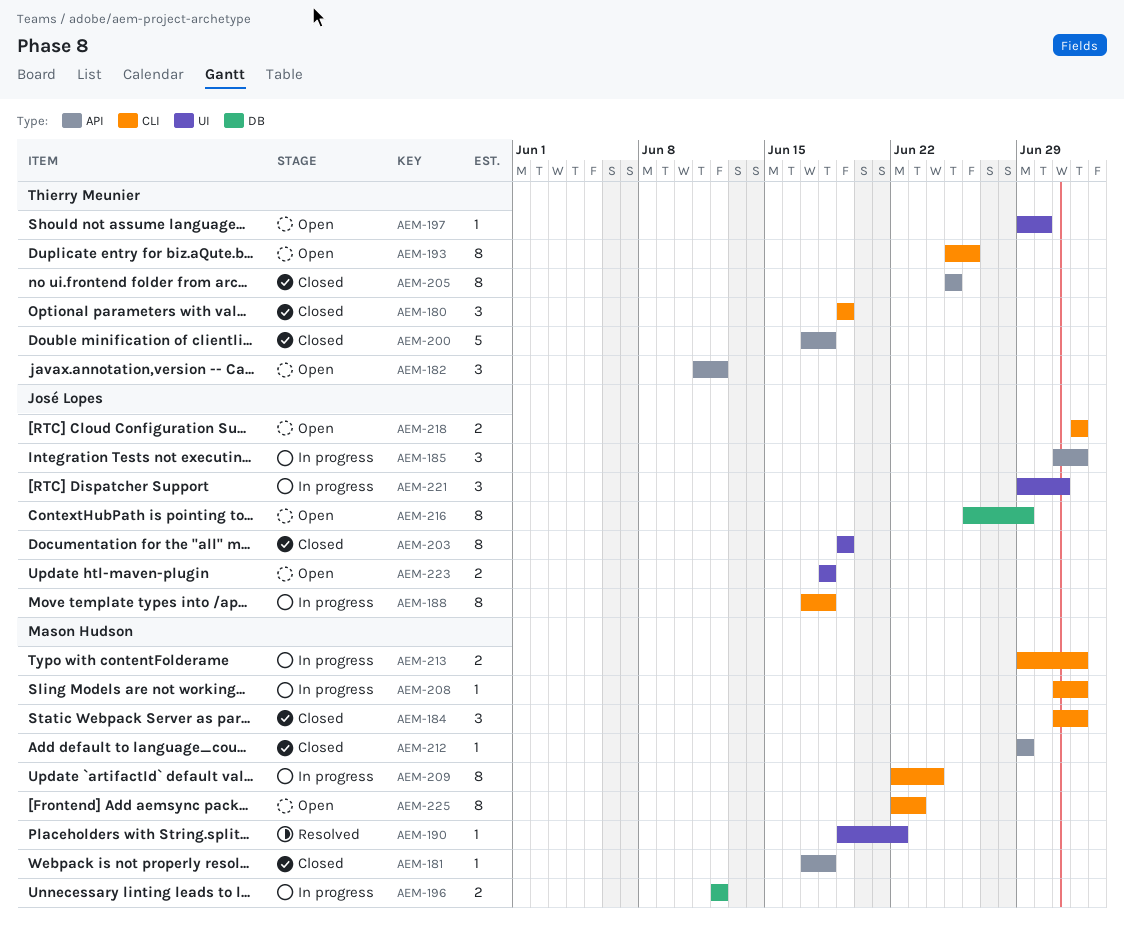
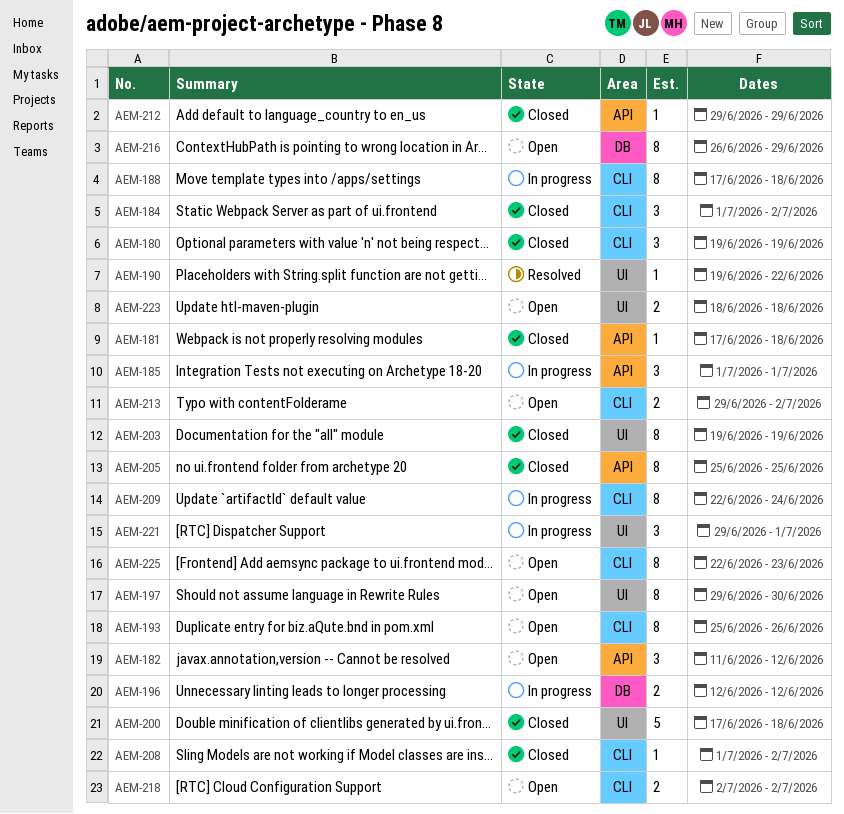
AEM-185, due: Jul 2 -> Jul 1
AEM-197, estimate: 1 -> 8
AEM-200, label: API -> UI
AEM-208, status: In progress -> Closed
AEM-213, status: In progress -> Open

